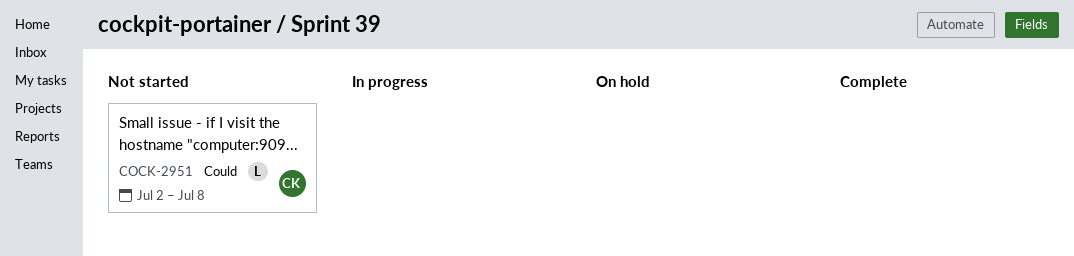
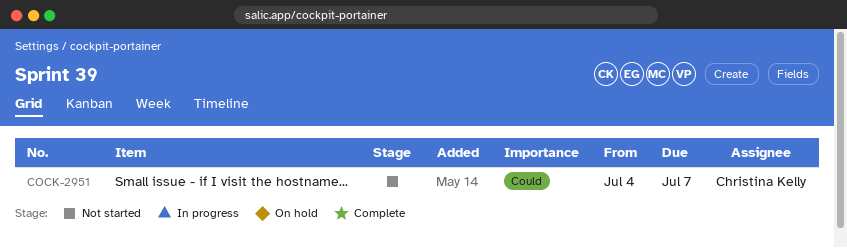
COCK-2951, start: Jul 2 -> Jul 4
COCK-2951, due: Jul 8 -> Jul 7

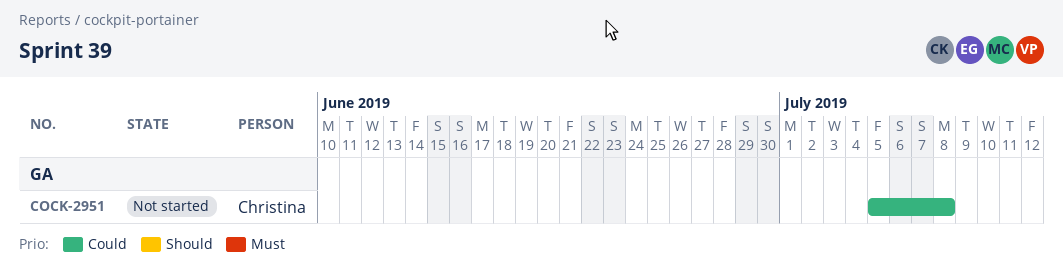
COCK-2951, start: Jul 4 -> Jul 5
COCK-2951, due: Jul 7 -> Jul 8

